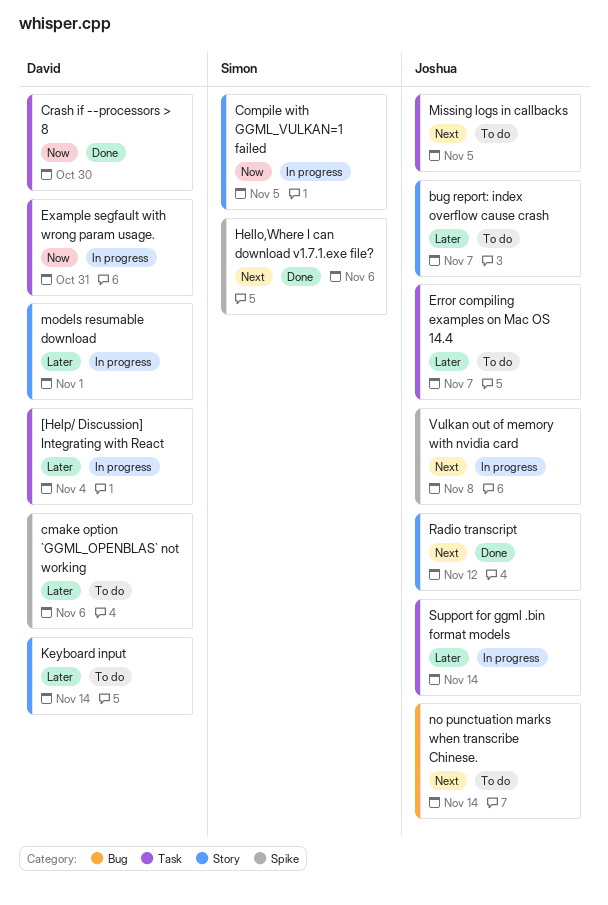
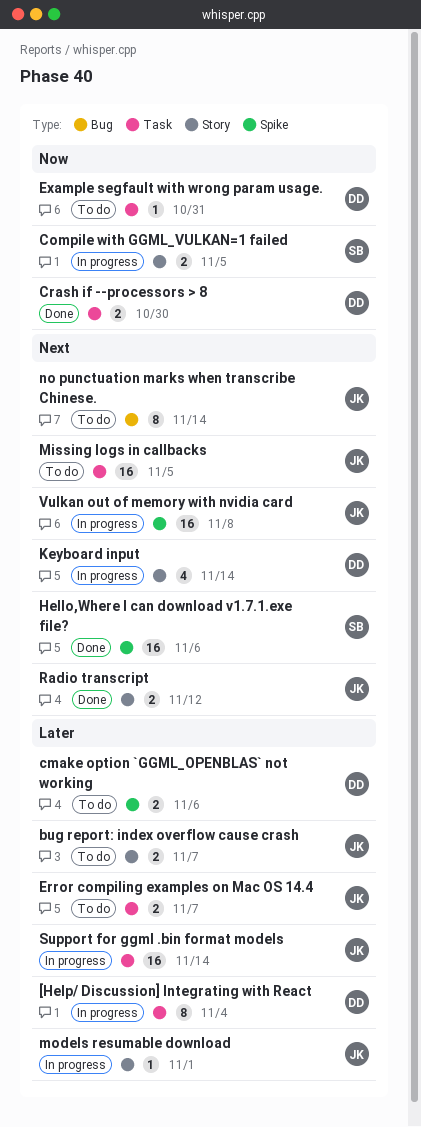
Example segfault with wrong param usage., status: In progress -> To do
Keyboard input, status: To do -> In progress
Keyboard input, priority: Later -> Next
models resumable download, owner: David -> Joshua

